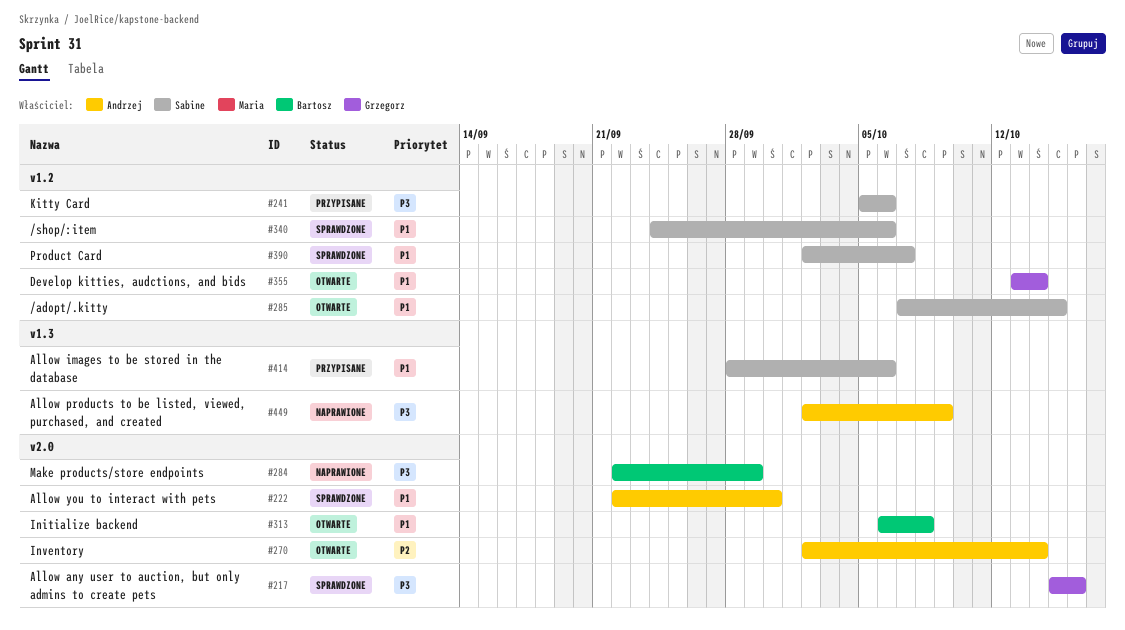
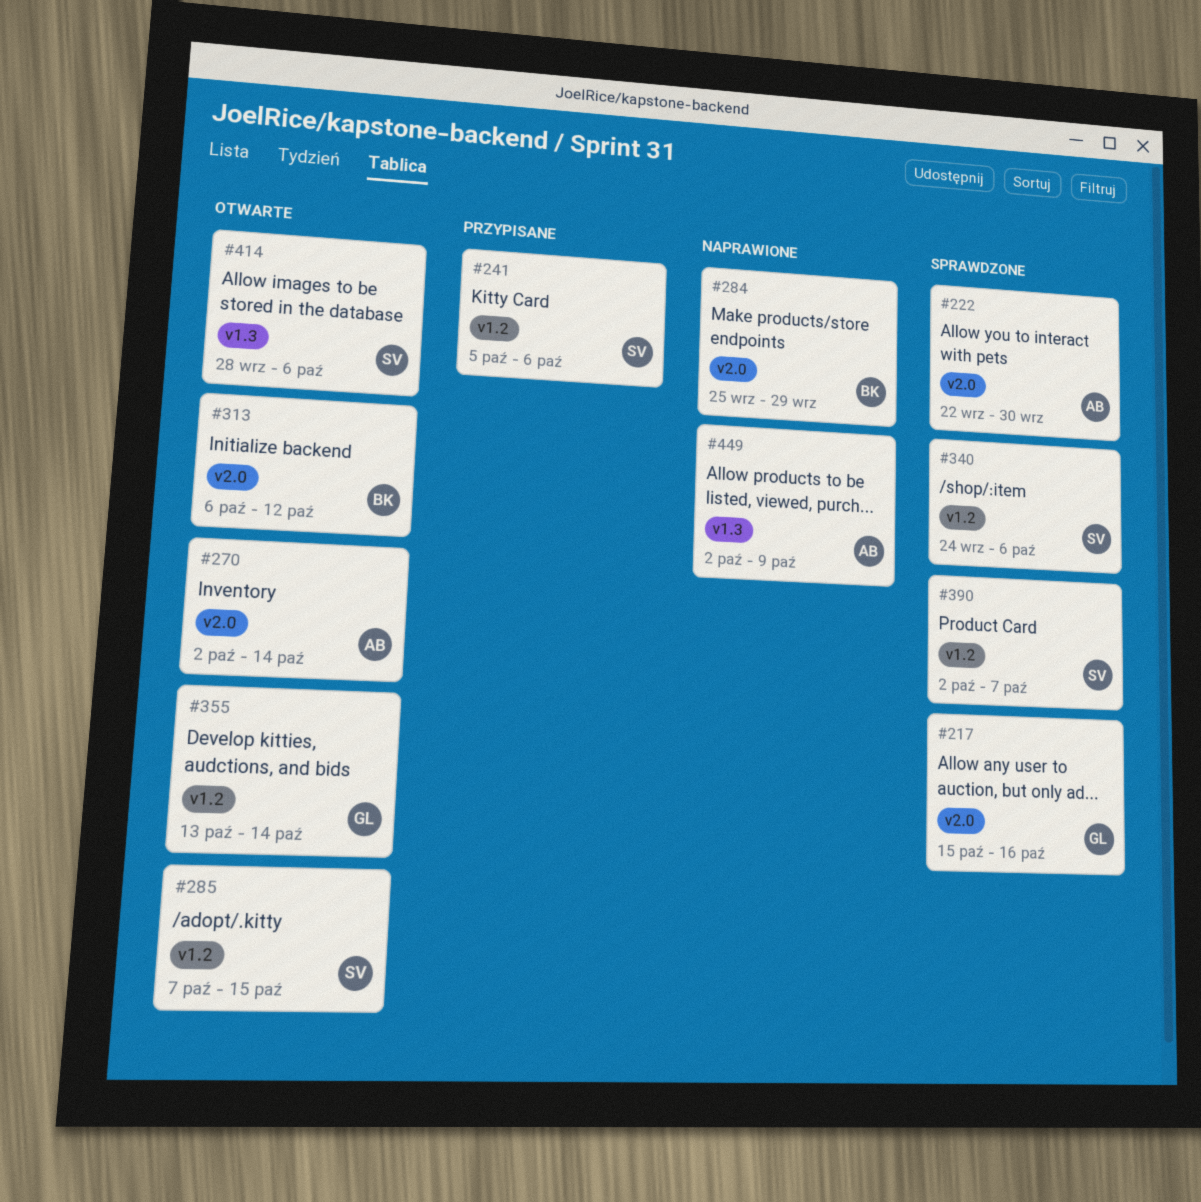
#284, start: Sep 22 -> Sep 25
#313, due: Oct 8 -> Oct 12
#414, status: Przypisane -> Otwarte

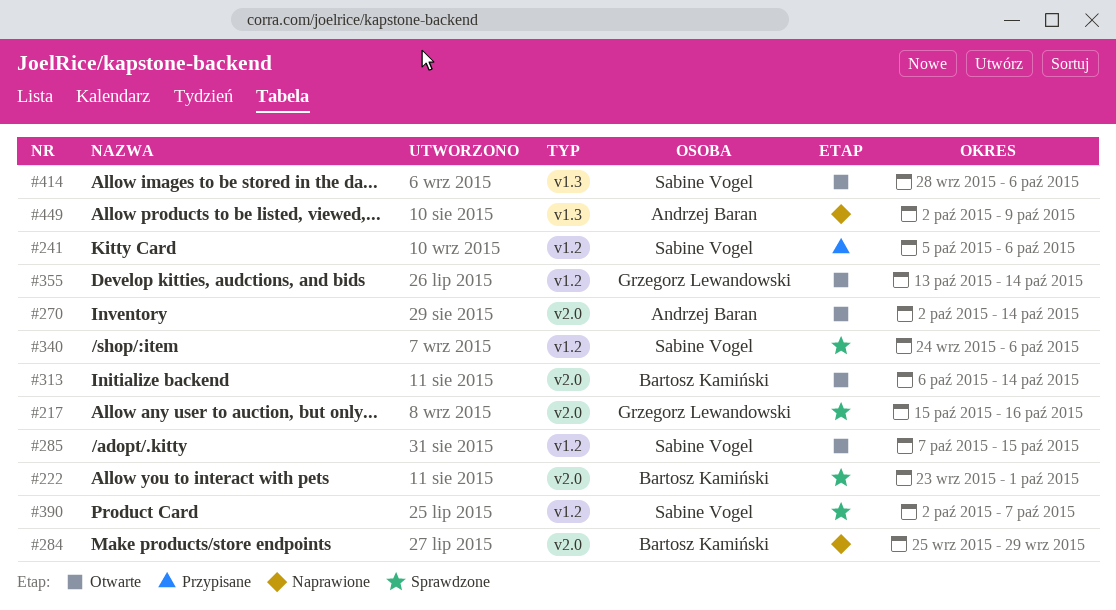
#222, owner: Andrzej Baran -> Bartosz Kamiński
#222, start: Sep 22 -> Sep 23
#222, due: Sep 30 -> Oct 1
#313, due: Oct 12 -> Oct 14

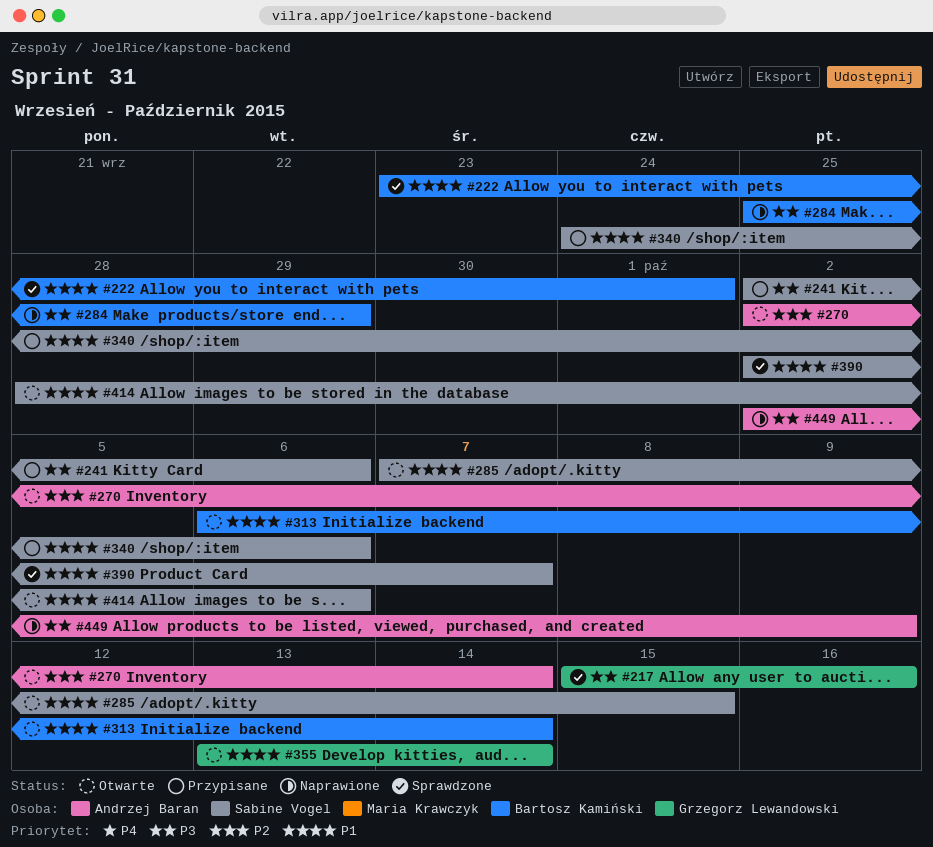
#241, start: Oct 5 -> Oct 2
#340, status: Sprawdzone -> Przypisane

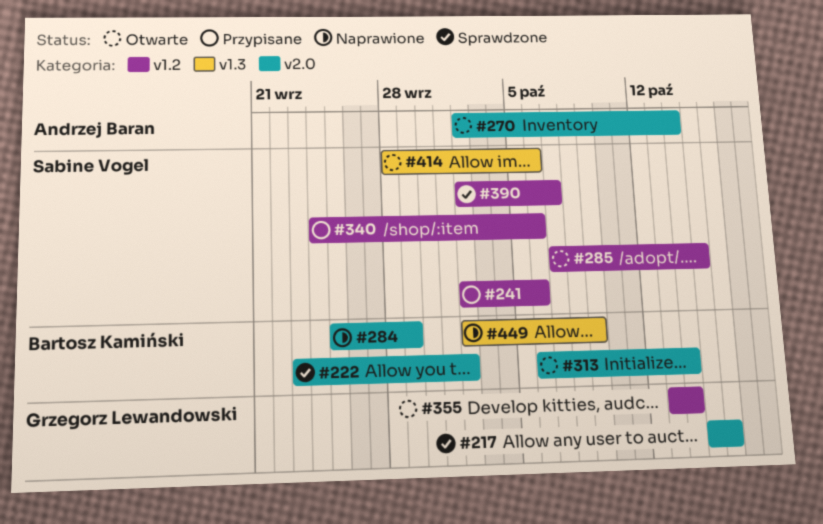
#222, due: Oct 1 -> Oct 2
#449, owner: Andrzej Baran -> Bartosz Kamiński

